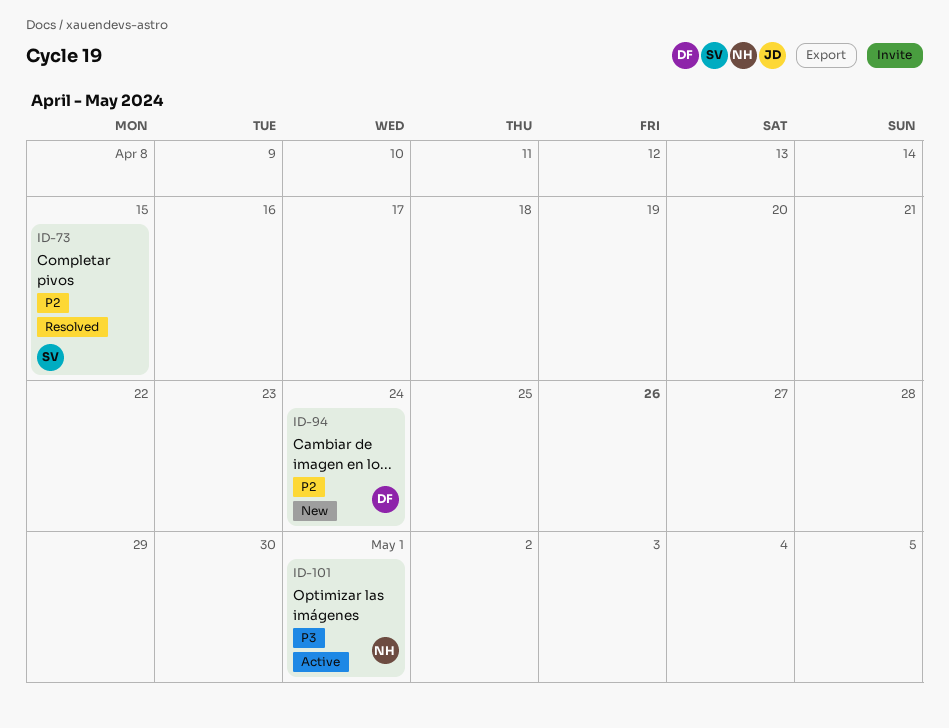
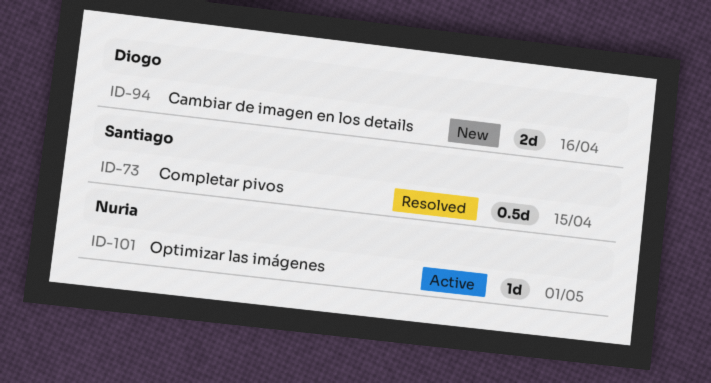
ID-94, due: Apr 24 -> Apr 16

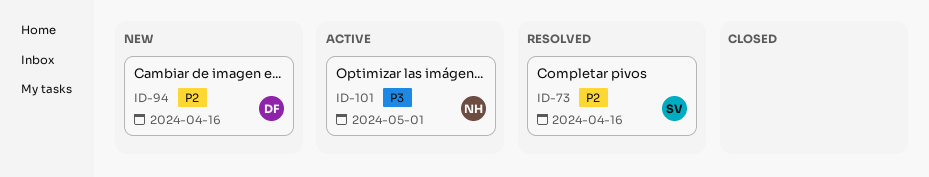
ID-73, due: Apr 15 -> Apr 16

